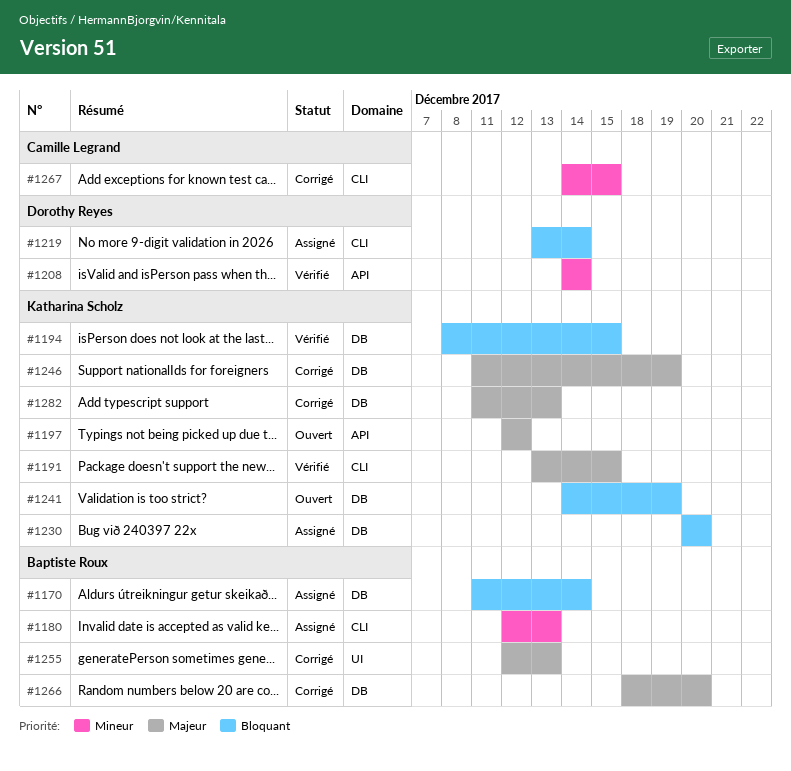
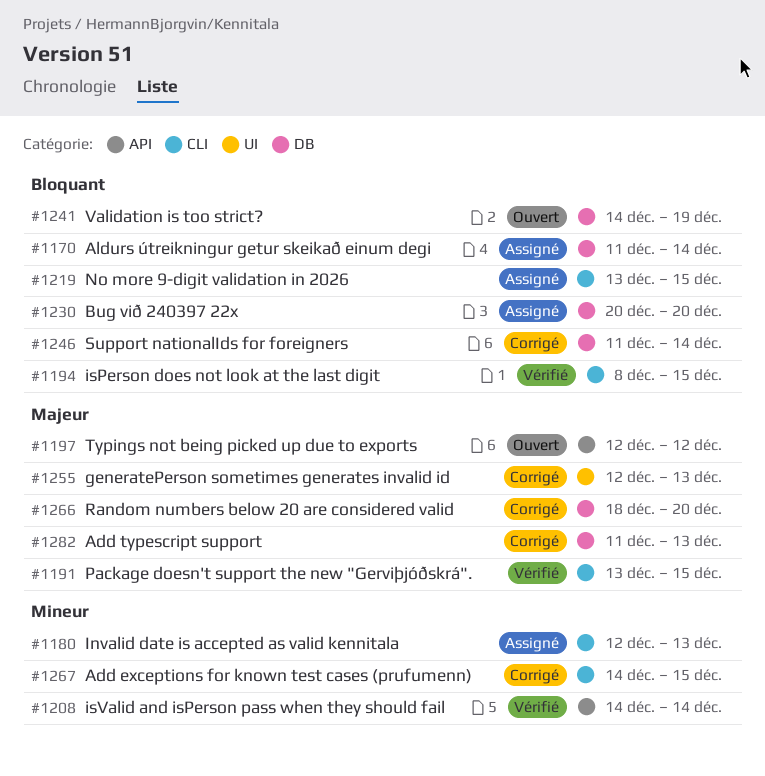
#1194, label: DB -> CLI
#1219, due: Dec 14 -> Dec 15
#1246, priority: Majeur -> Bloquant
#1246, due: Dec 19 -> Dec 14

